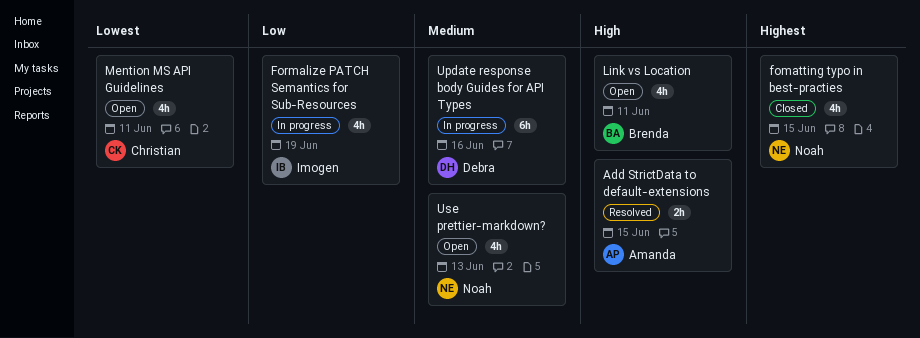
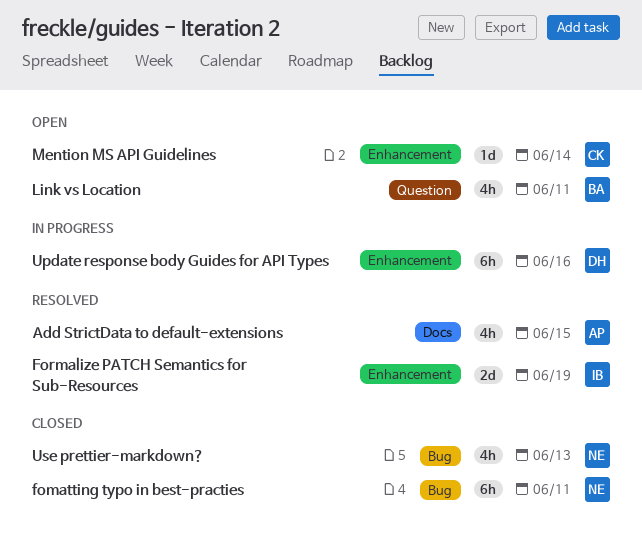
Add StrictData to default-extensions, estimate: 2h -> 4h
fomatting typo in best-practies, estimate: 4h -> 6h
fomatting typo in best-practies, due: Jun 15 -> Jun 11
Formalize PATCH Semantics for Sub-Resources, status: In progress -> Resolved
Formalize PATCH Semantics for Sub-Resources, estimate: 4h -> 2d
Mention MS API Guidelines, estimate: 4h -> 1d
Mention MS API Guidelines, due: Jun 11 -> Jun 14
Use prettier-markdown?, status: Open -> Closed

